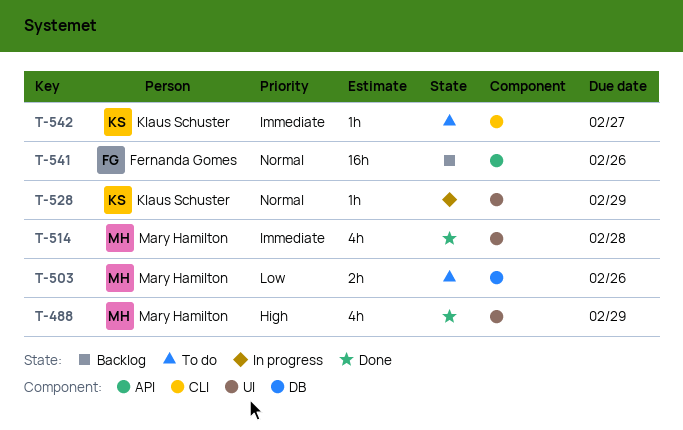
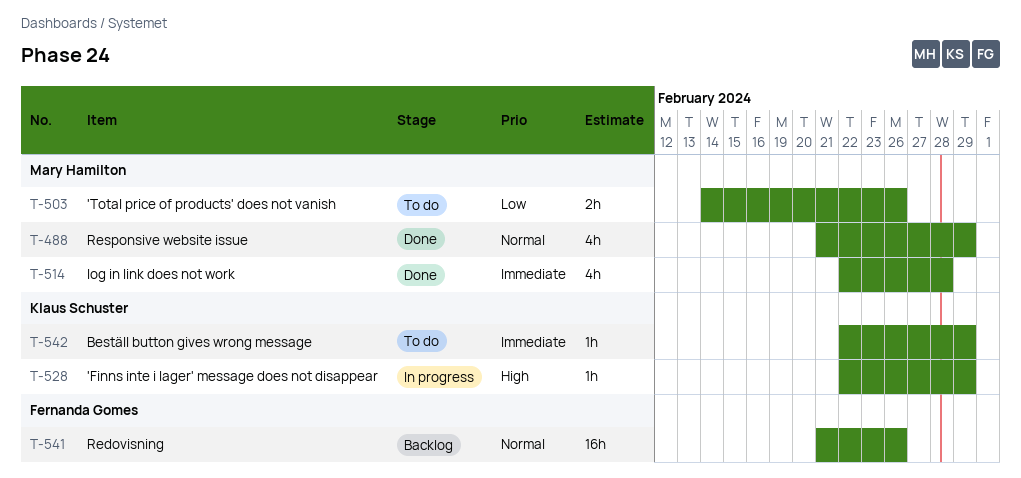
T-488, priority: High -> Normal
T-528, priority: Normal -> High
T-542, due: Feb 27 -> Feb 29

